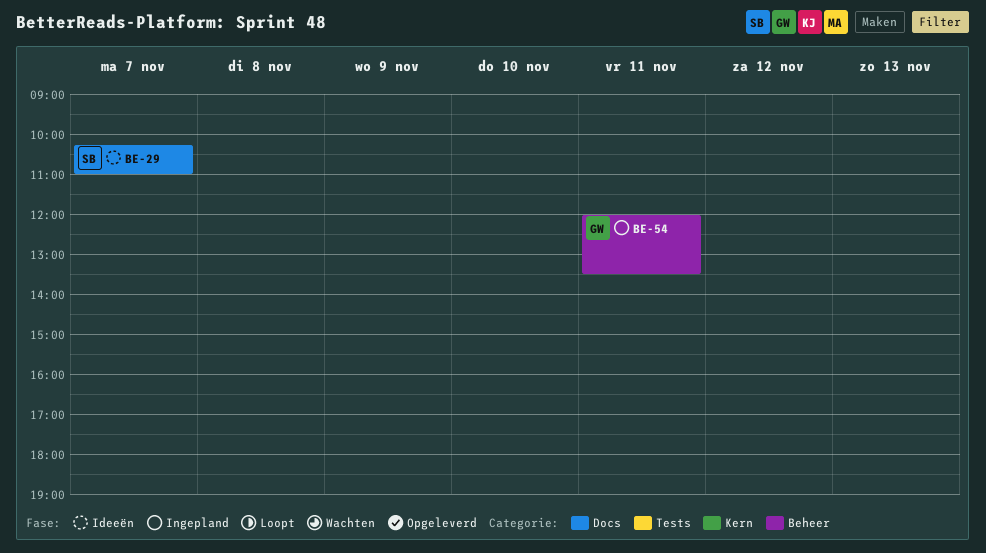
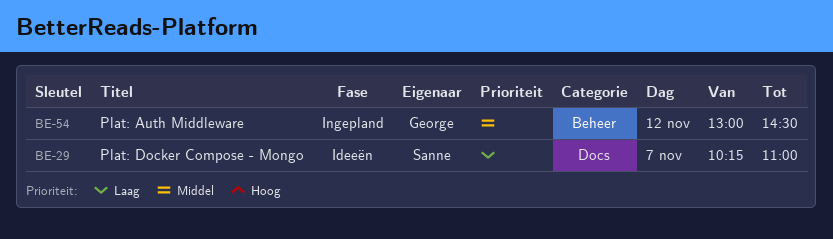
BE-54, day: Nov 11 -> Nov 12
BE-54, begins: 12:00 -> 13:00
BE-54, ends: 13:30 -> 14:30

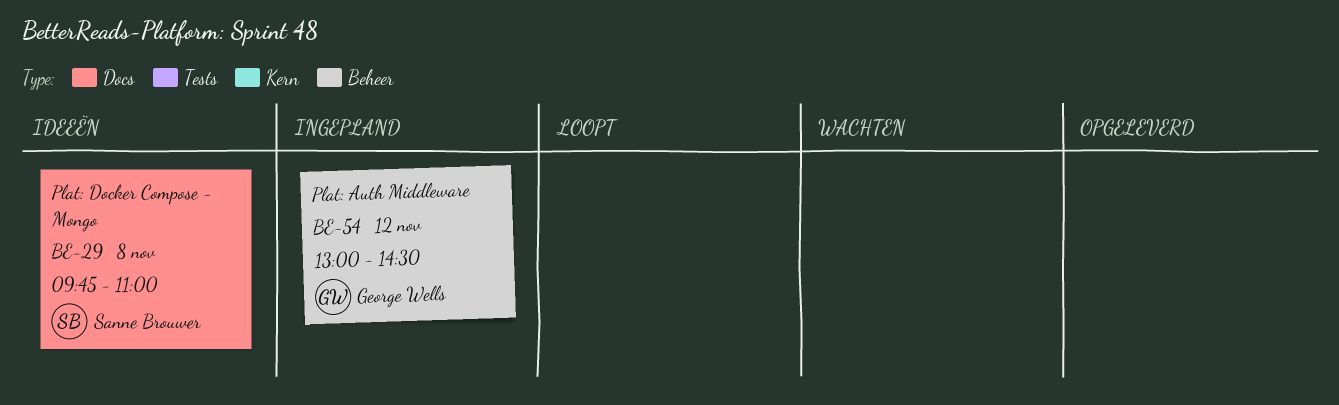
BE-29, day: Nov 7 -> Nov 8
BE-29, begins: 10:15 -> 09:45

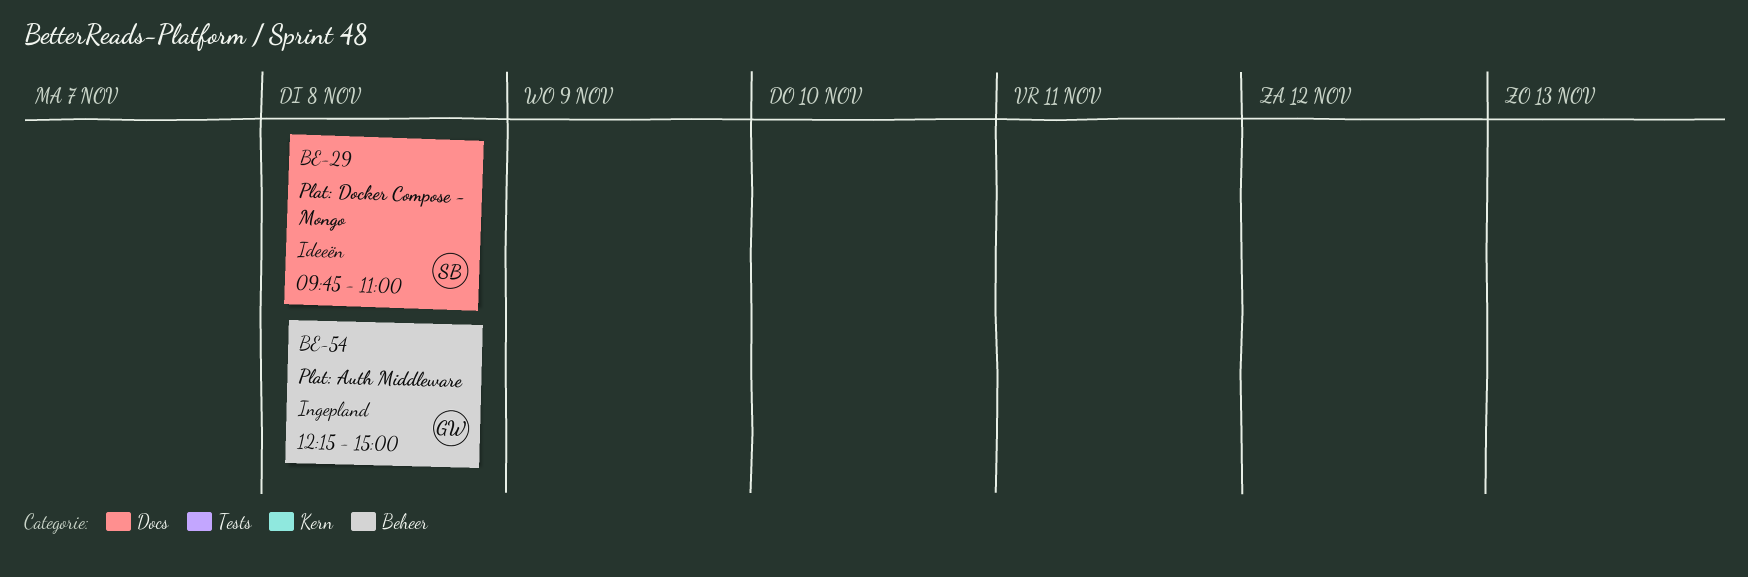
BE-54, day: Nov 12 -> Nov 8
BE-54, begins: 13:00 -> 12:15
BE-54, ends: 14:30 -> 15:00

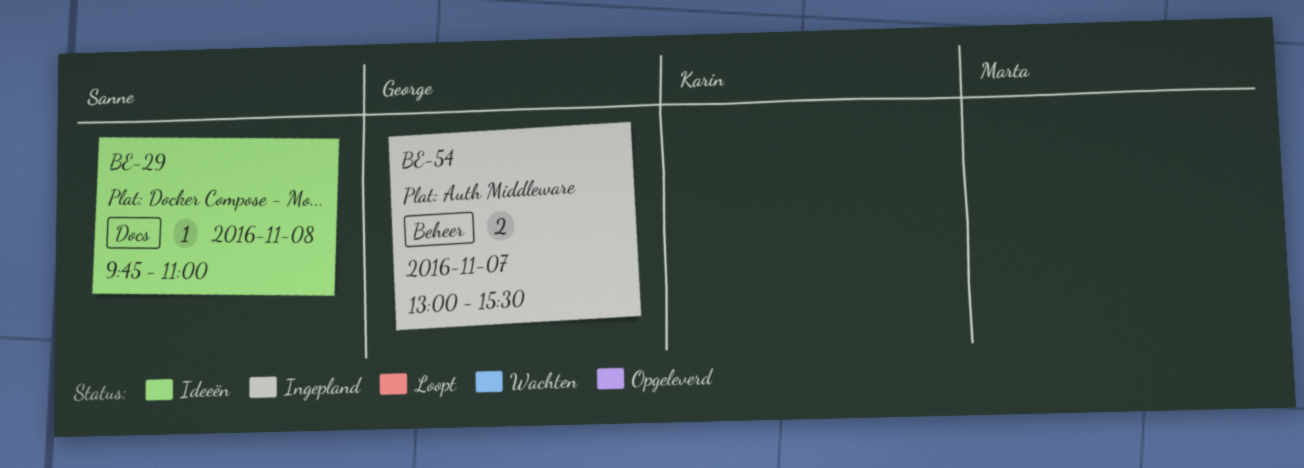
BE-54, day: Nov 8 -> Nov 7
BE-54, begins: 12:15 -> 13:00
BE-54, ends: 15:00 -> 15:30

